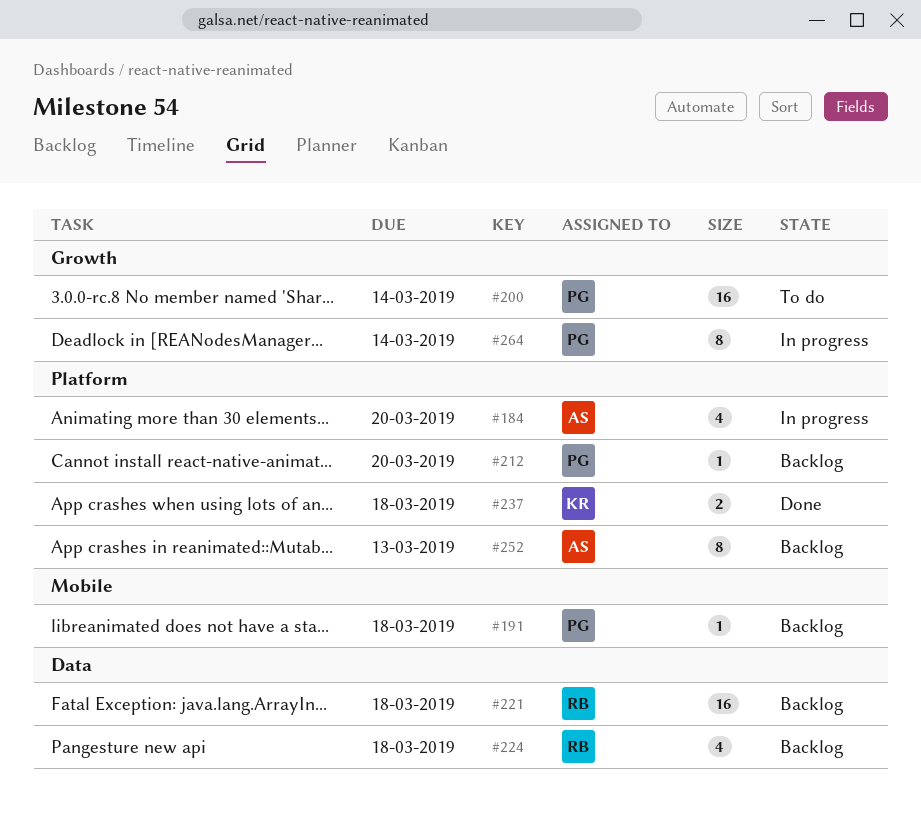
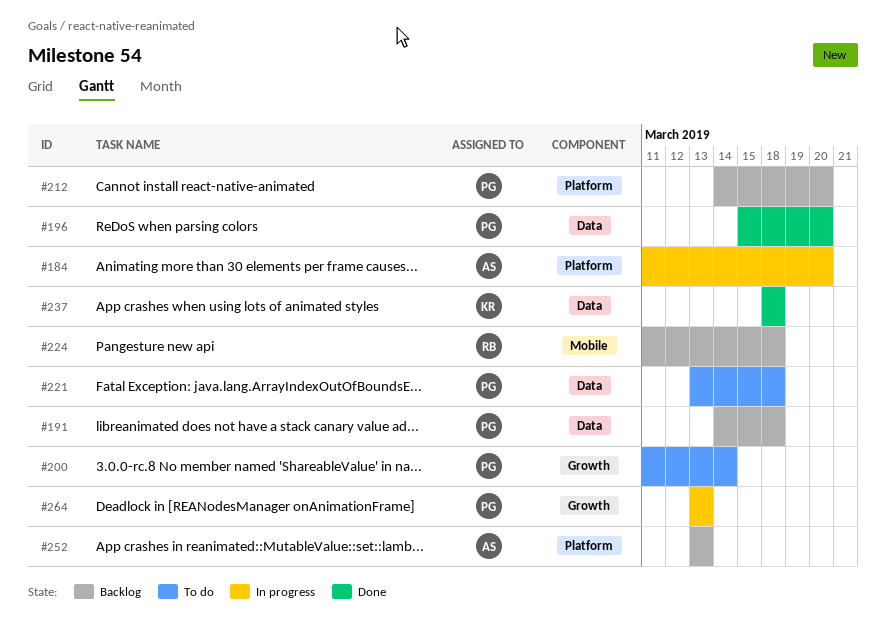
#191, label: Mobile -> Data
#196: none -> present
#221, status: Backlog -> To do
#221, owner: RB -> PG
#224, label: Data -> Mobile
#237, label: Platform -> Data
#264, due: Mar 14 -> Mar 13

